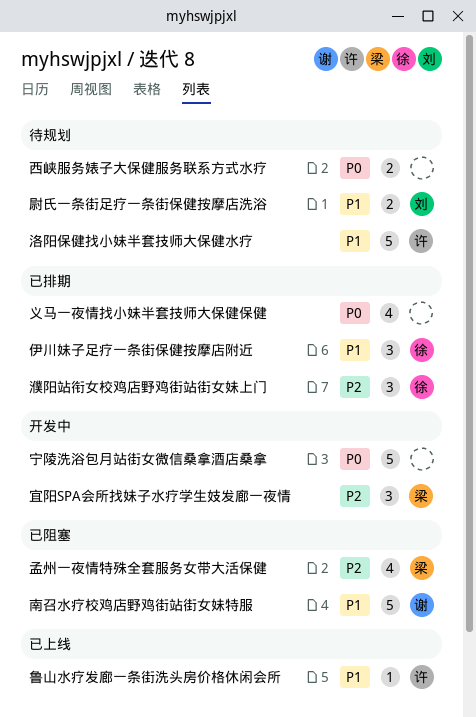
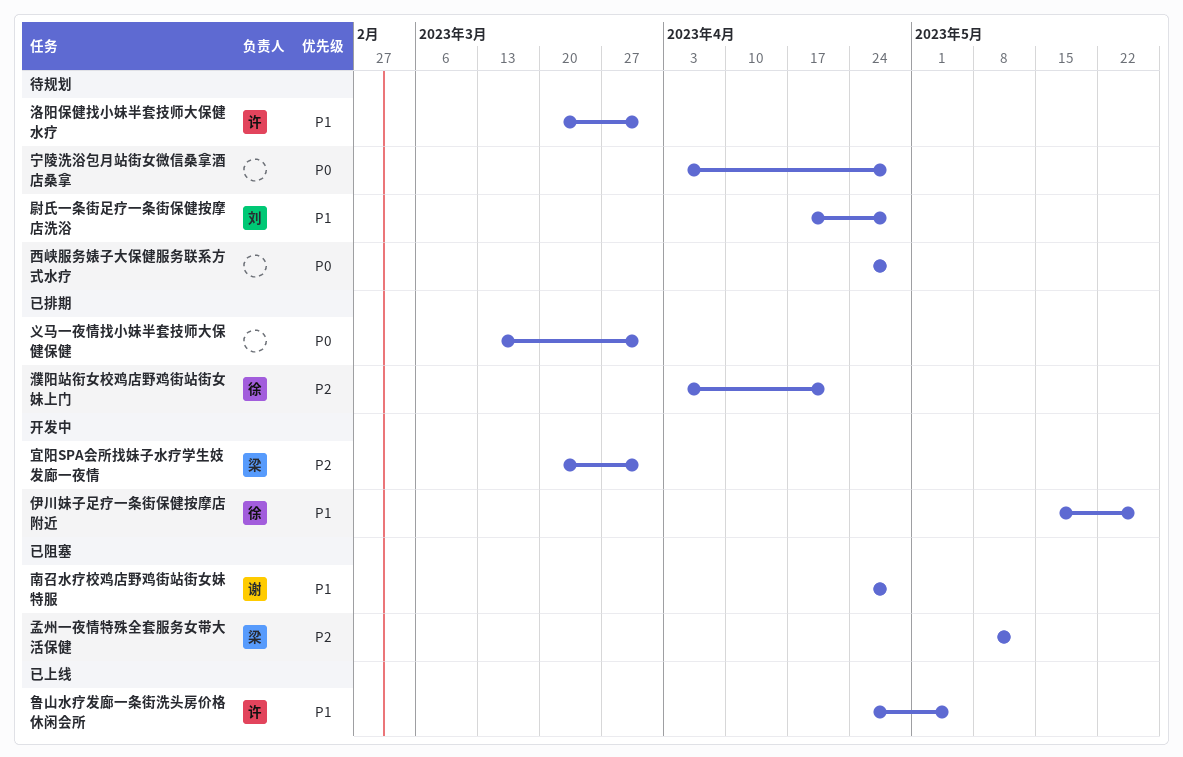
伊川妹子足疗一条街保健按摩店附近, status: 已排期 -> 开发中
宁陵洗浴包月站街女微信桑拿酒店桑拿, status: 开发中 -> 待规划

